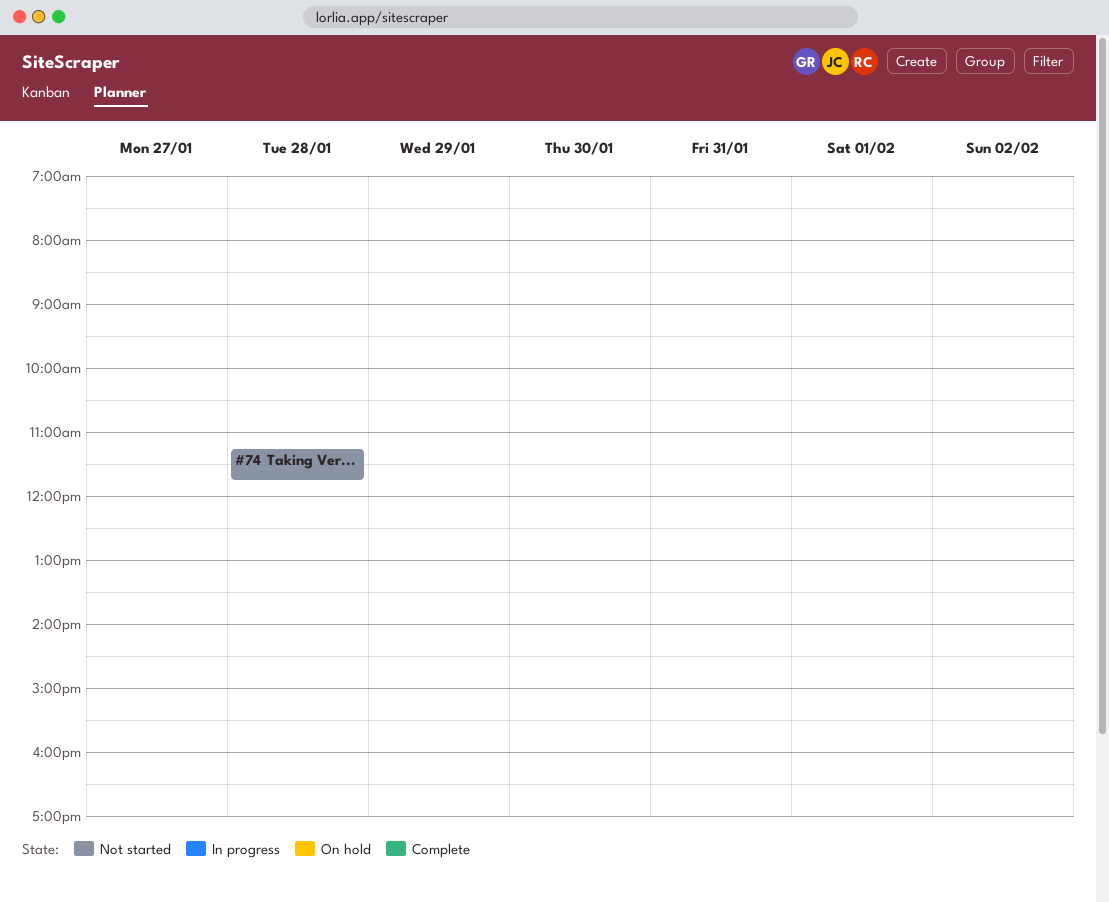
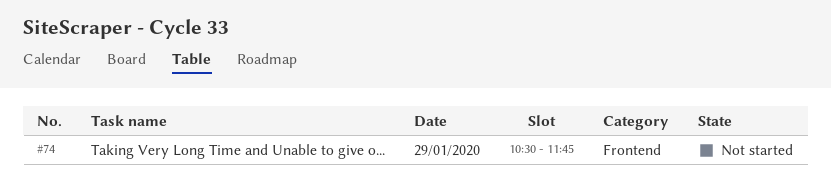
#74, day: Jan 28 -> Jan 29
#74, begins: 11:15 -> 10:30

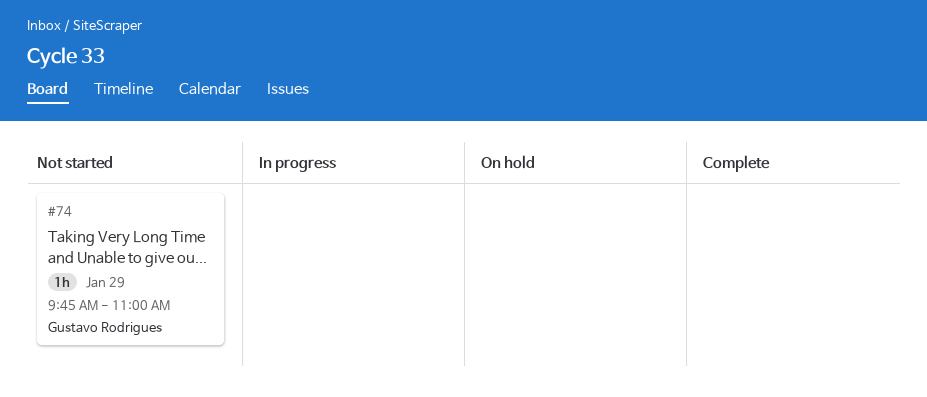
#74, begins: 10:30 -> 09:45
#74, ends: 11:45 -> 11:00

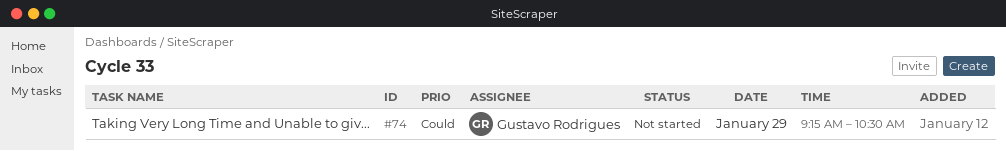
#74, begins: 09:45 -> 09:15
#74, ends: 11:00 -> 10:30

